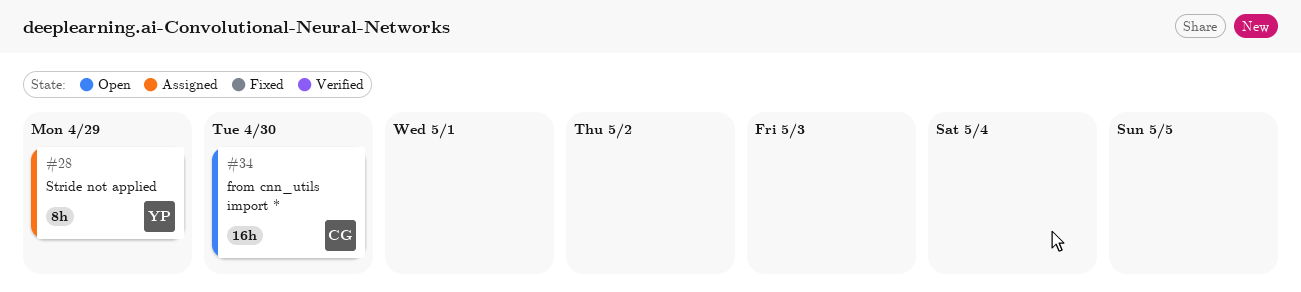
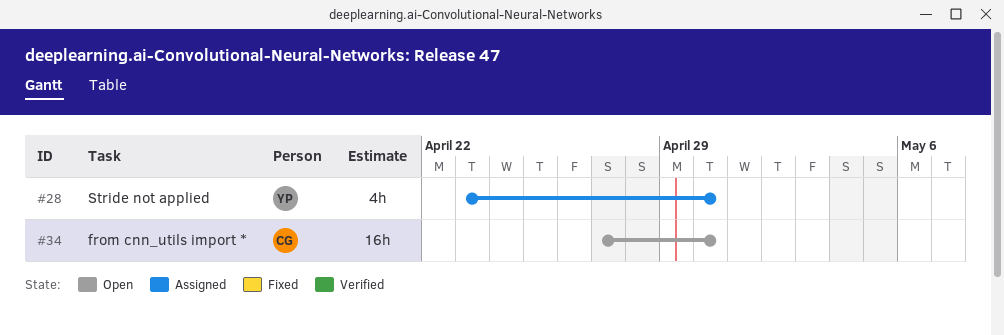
#28, estimate: 8h -> 4h
#28, due: Apr 29 -> Apr 30

